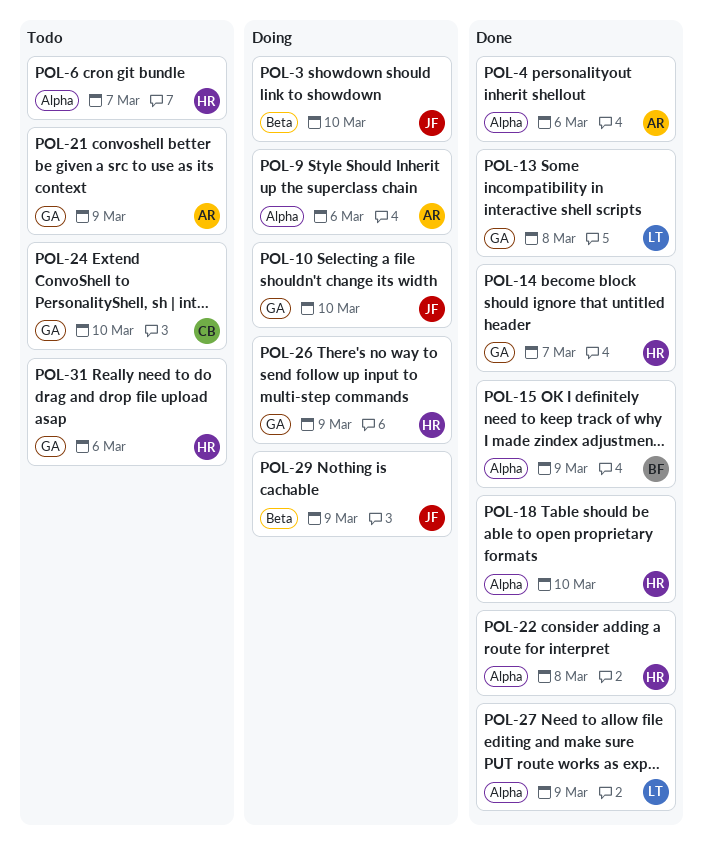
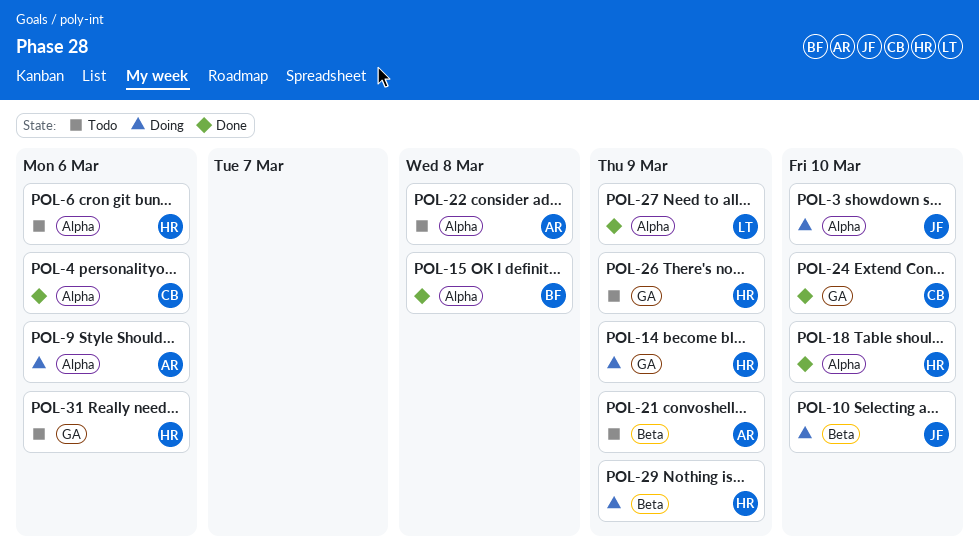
POL-3, label: Beta -> Alpha
POL-4, owner: AR -> CB
POL-6, due: Mar 7 -> Mar 6
POL-10, label: GA -> Beta
POL-13: present -> none
POL-14, status: Done -> Doing
POL-14, due: Mar 7 -> Mar 9
POL-15, due: Mar 9 -> Mar 8
POL-21, label: GA -> Beta
POL-22, status: Done -> Todo
POL-22, owner: HR -> AR
POL-24, status: Todo -> Done
POL-26, status: Doing -> Todo
POL-29, owner: JF -> HR

